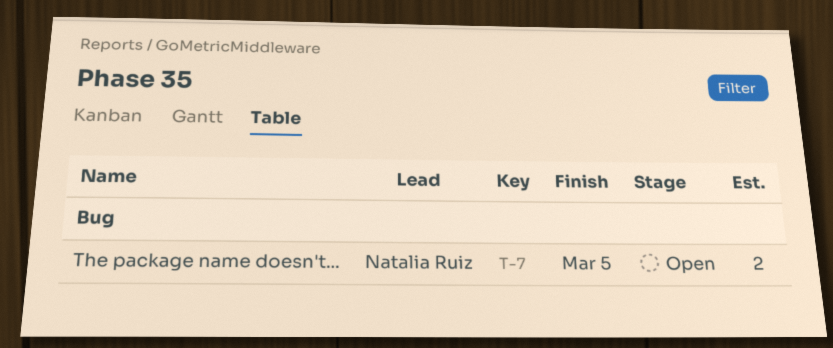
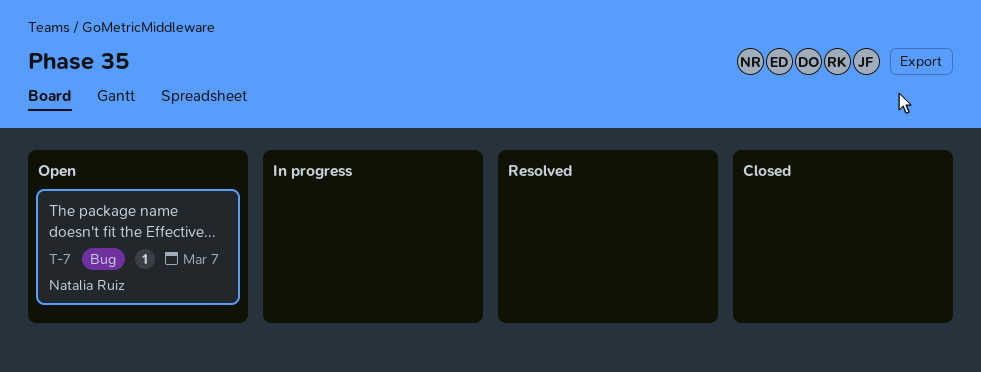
T-7, estimate: 2 -> 1
T-7, due: Mar 5 -> Mar 7

